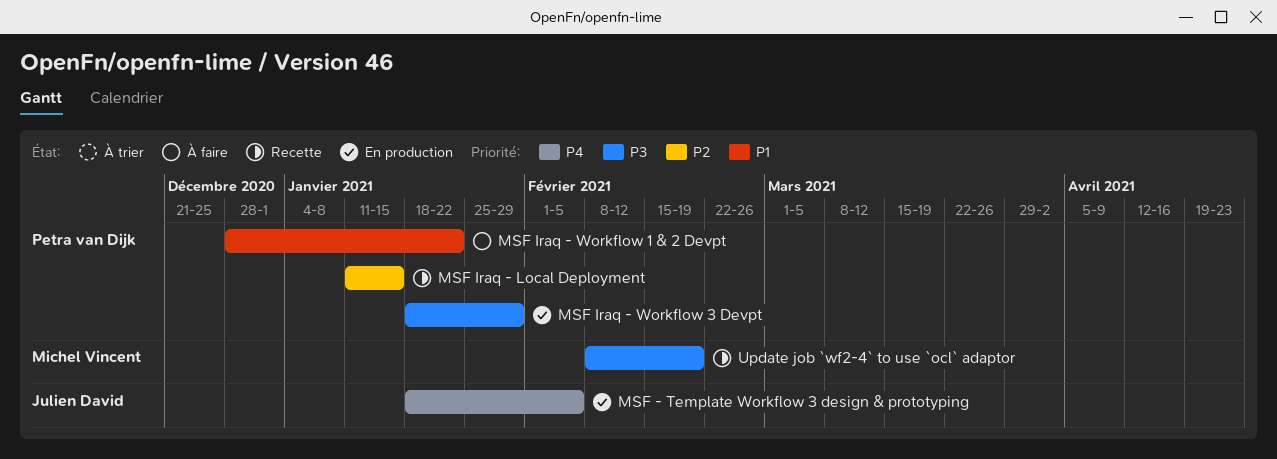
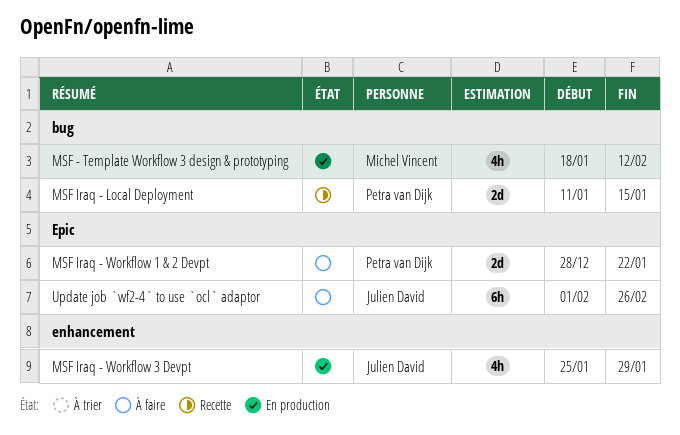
MSF - Template Workflow 3 design & prototyping, owner: Julien David -> Michel Vincent
MSF - Template Workflow 3 design & prototyping, due: Feb 5 -> Feb 12
MSF Iraq - Workflow 3 Devpt, owner: Petra van Dijk -> Julien David
MSF Iraq - Workflow 3 Devpt, start: Jan 18 -> Jan 25
Update job `wf2-4` to use `ocl` adaptor, status: Recette -> À faire
Update job `wf2-4` to use `ocl` adaptor, owner: Michel Vincent -> Julien David
Update job `wf2-4` to use `ocl` adaptor, start: Feb 8 -> Feb 1
Update job `wf2-4` to use `ocl` adaptor, due: Feb 19 -> Feb 26

